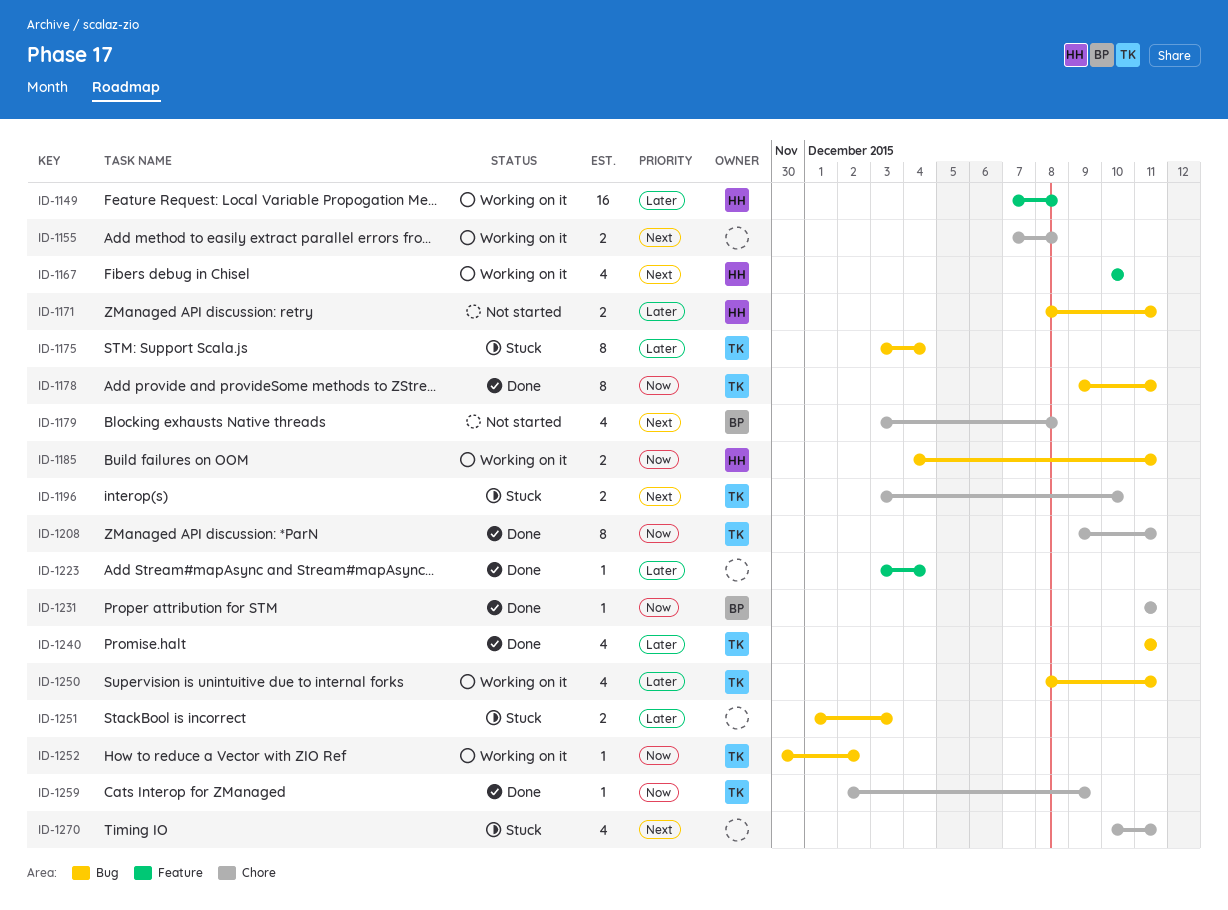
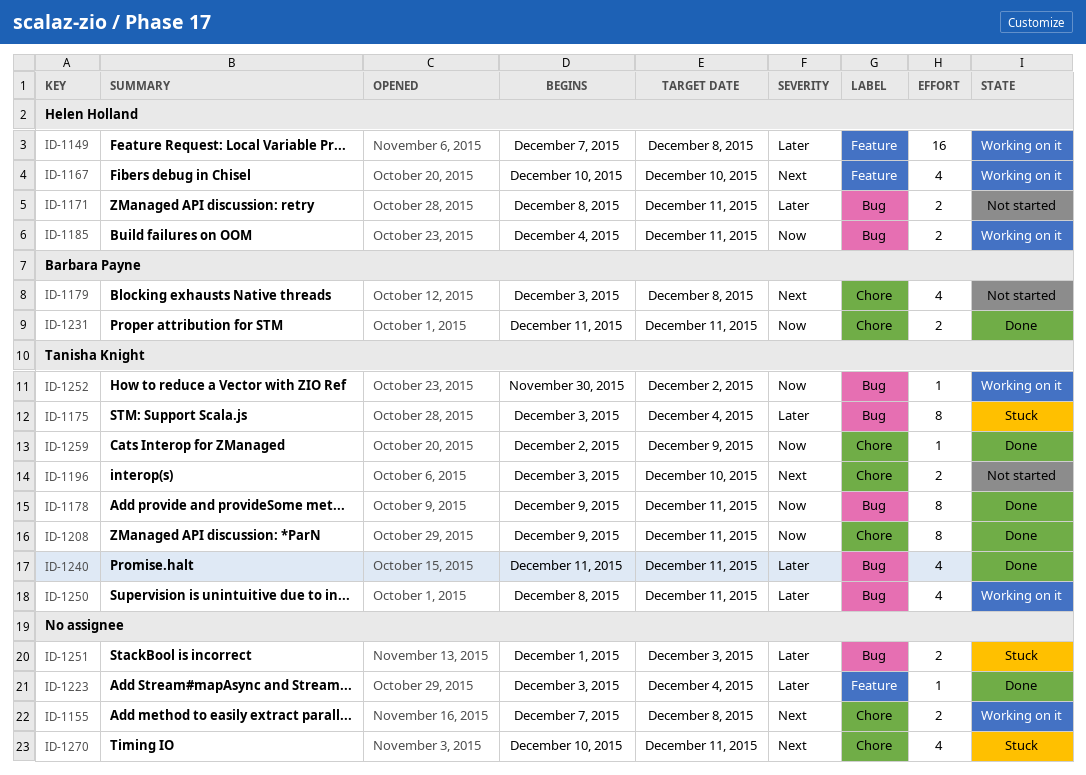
ID-1196, status: Stuck -> Not started
ID-1231, estimate: 1 -> 2

